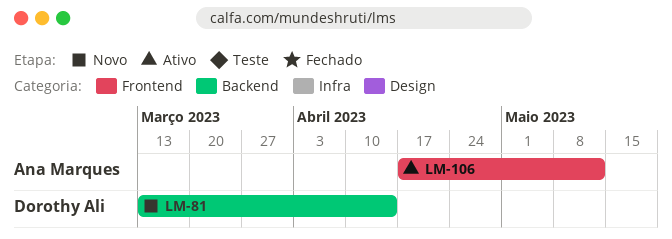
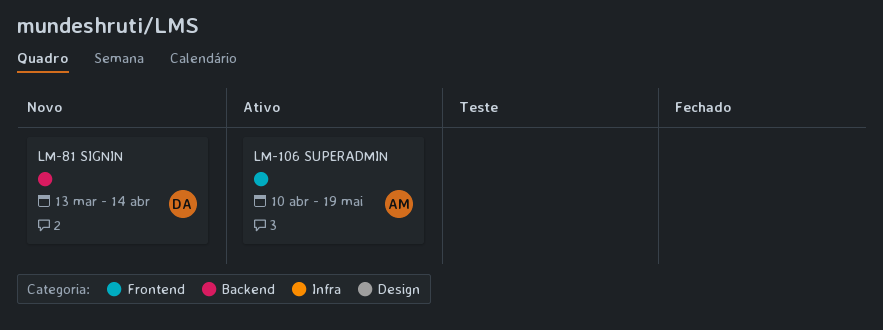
LM-106, start: Apr 17 -> Apr 10
LM-106, due: May 12 -> May 19

